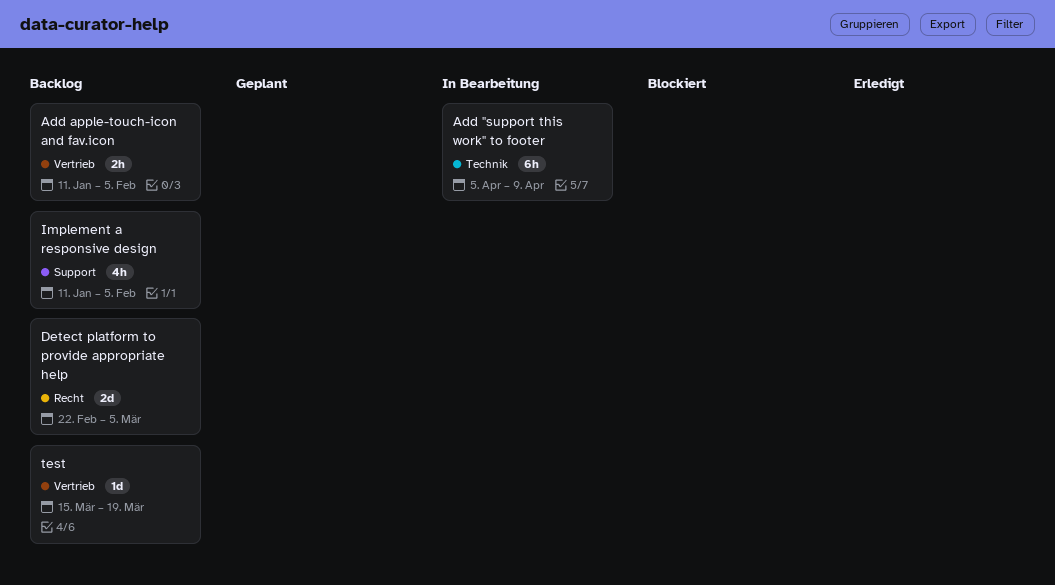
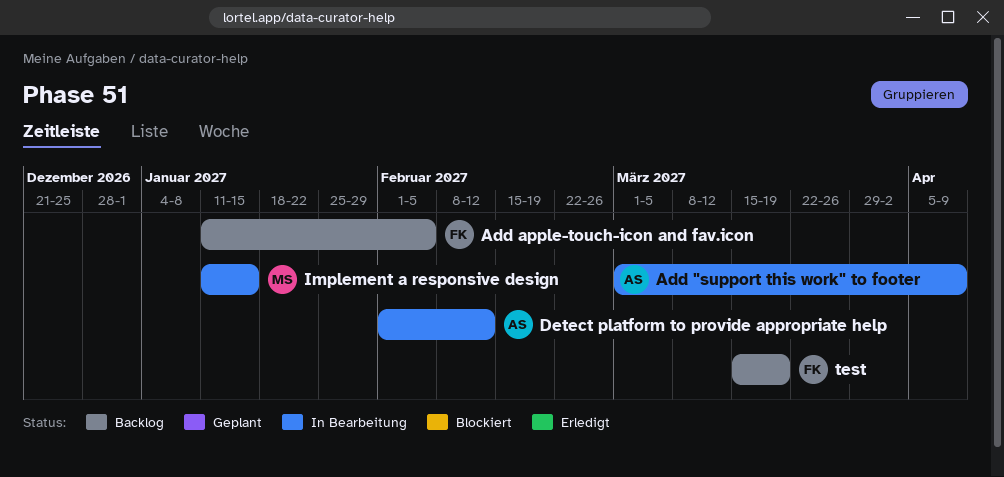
Add "support this work" to footer, start: Apr 5 -> Mar 1
Detect platform to provide appropriate help, status: Backlog -> In Bearbeitung
Detect platform to provide appropriate help, start: Feb 22 -> Feb 1
Detect platform to provide appropriate help, due: Mar 5 -> Feb 12
Implement a responsive design, status: Backlog -> In Bearbeitung
Implement a responsive design, due: Feb 5 -> Jan 15

